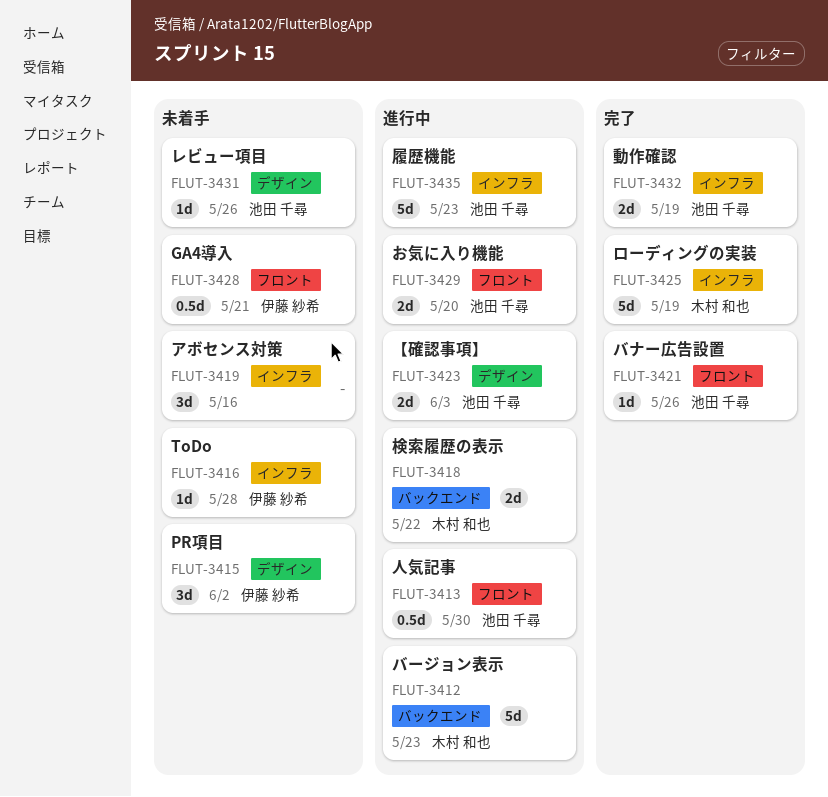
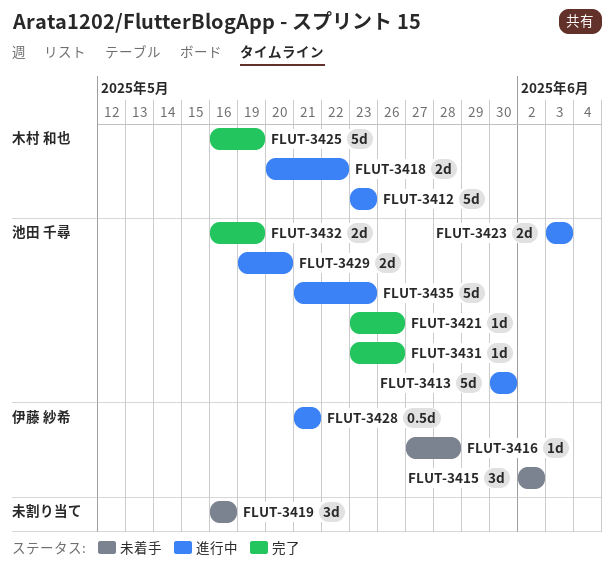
FLUT-3413, estimate: 0.5d -> 5d
FLUT-3428, status: 未着手 -> 進行中
FLUT-3431, status: 未着手 -> 完了

